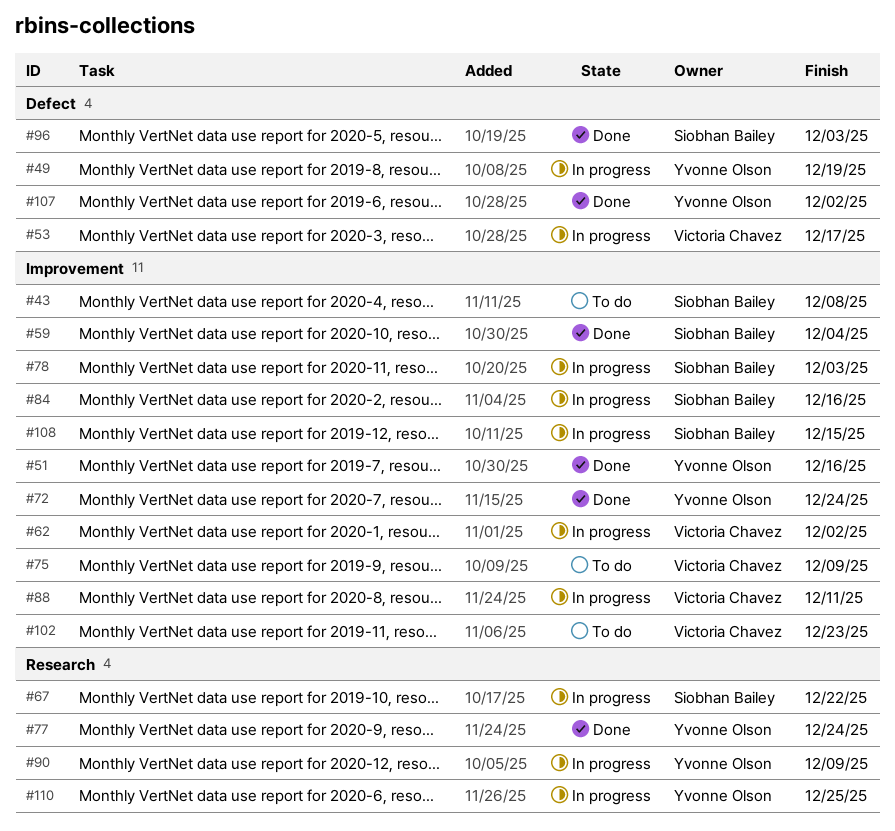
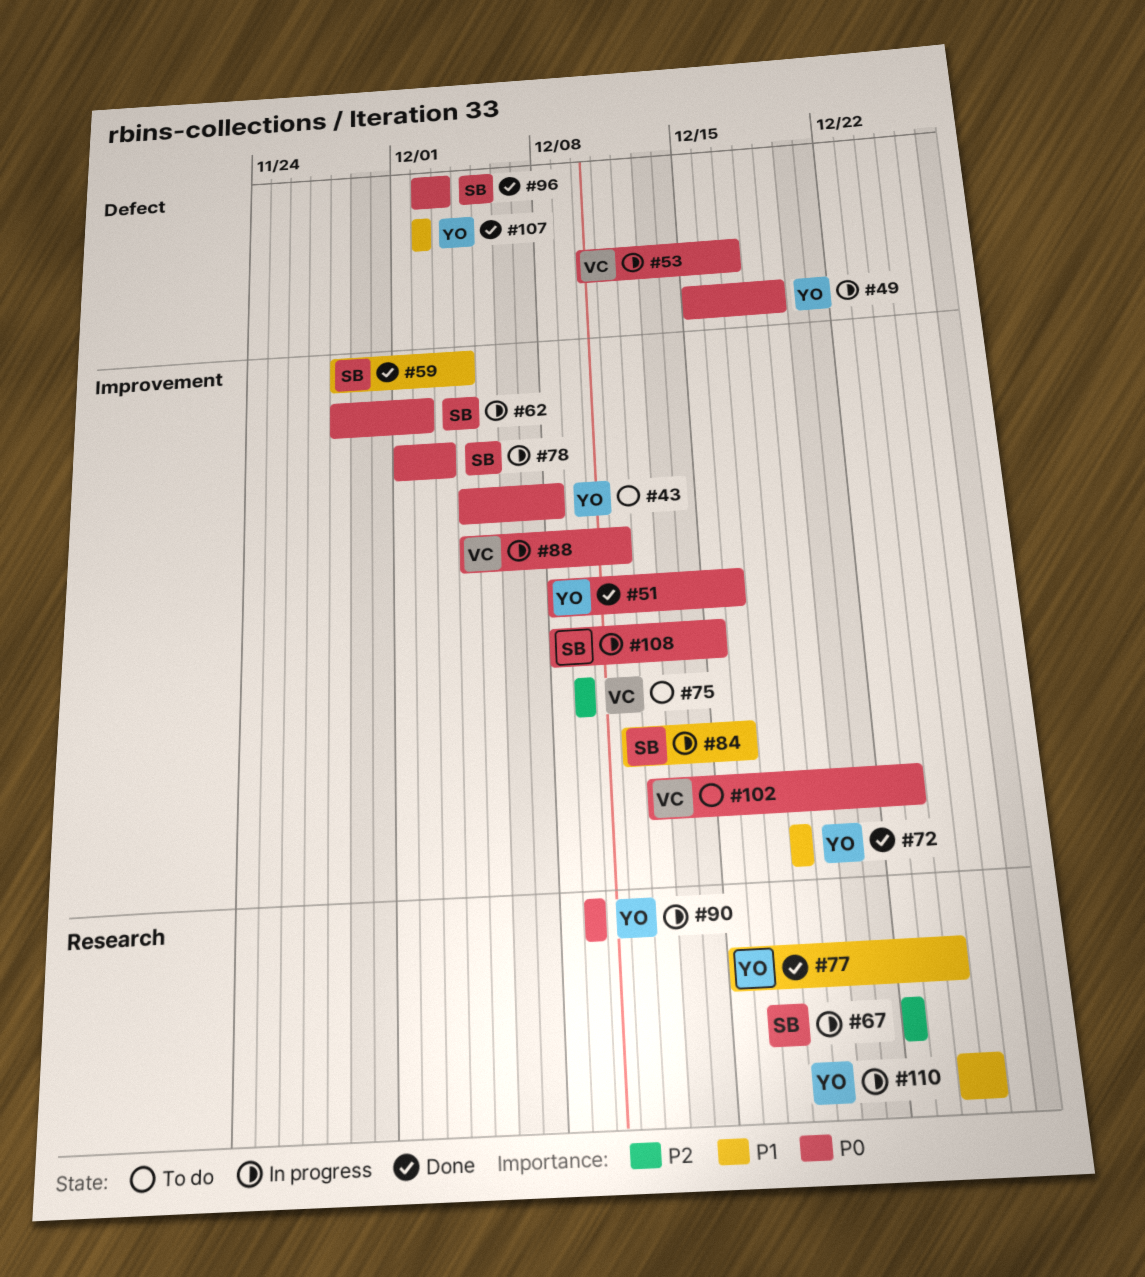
#43, owner: Siobhan Bailey -> Yvonne Olson
#62, owner: Victoria Chavez -> Siobhan Bailey
#72, due: Dec 24 -> Dec 18

